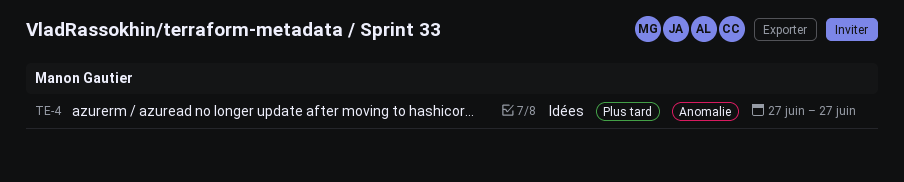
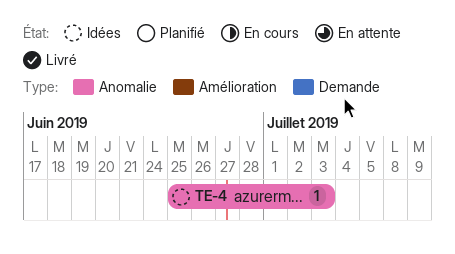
TE-4, start: Jun 27 -> Jun 25
TE-4, due: Jun 27 -> Jul 3

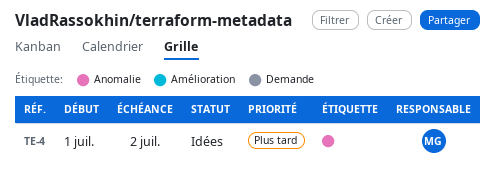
TE-4, start: Jun 25 -> Jul 1
TE-4, due: Jul 3 -> Jul 2

